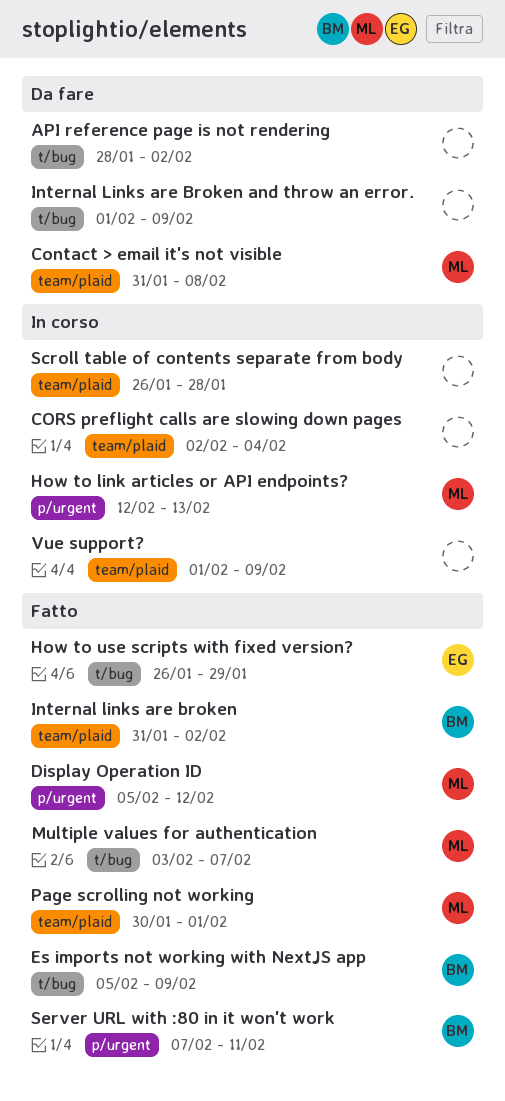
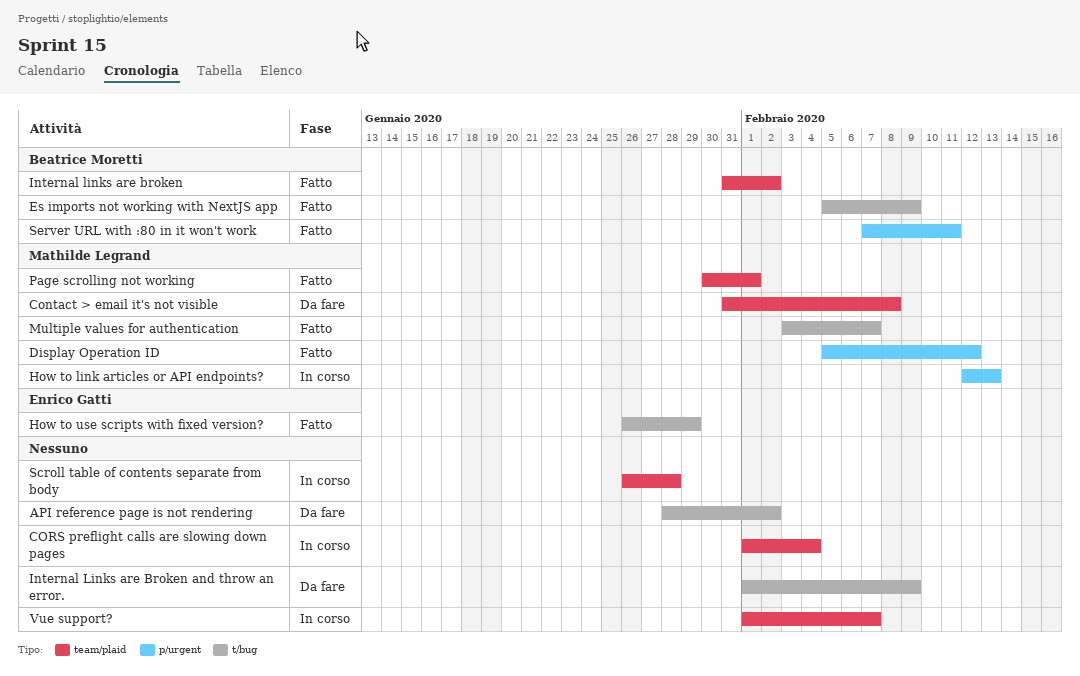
CORS preflight calls are slowing down pages, start: Feb 2 -> Feb 1
Vue support?, due: Feb 9 -> Feb 7

